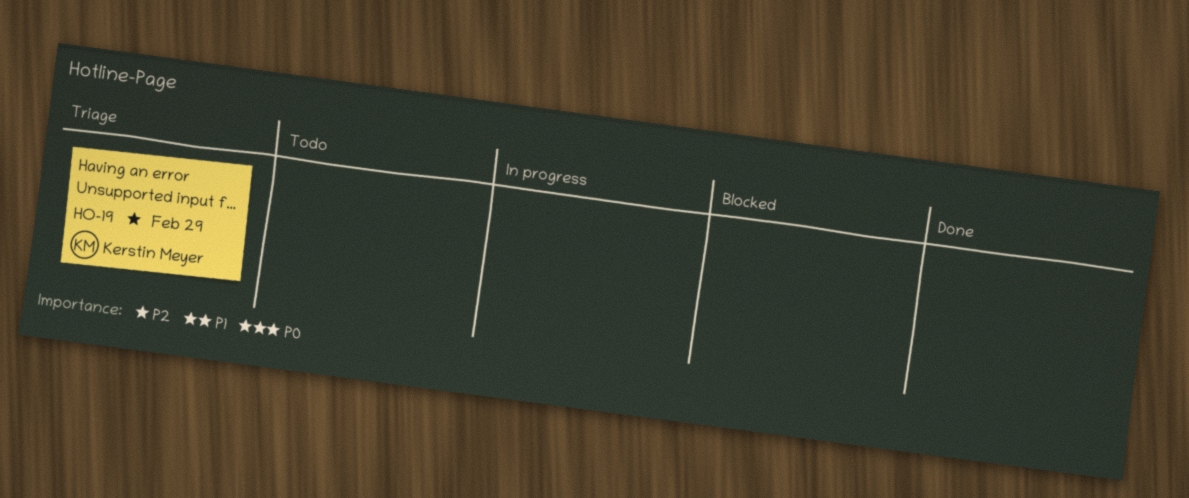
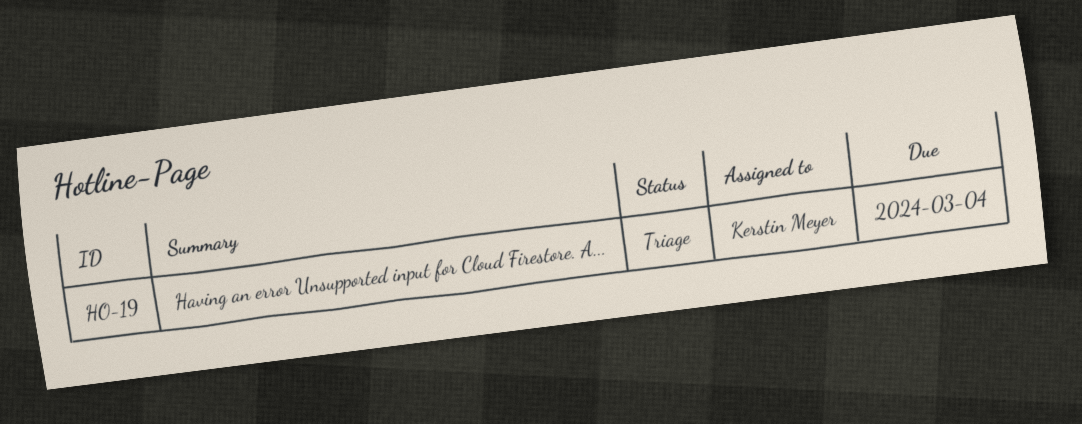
HO-19, due: Feb 29 -> Mar 4

